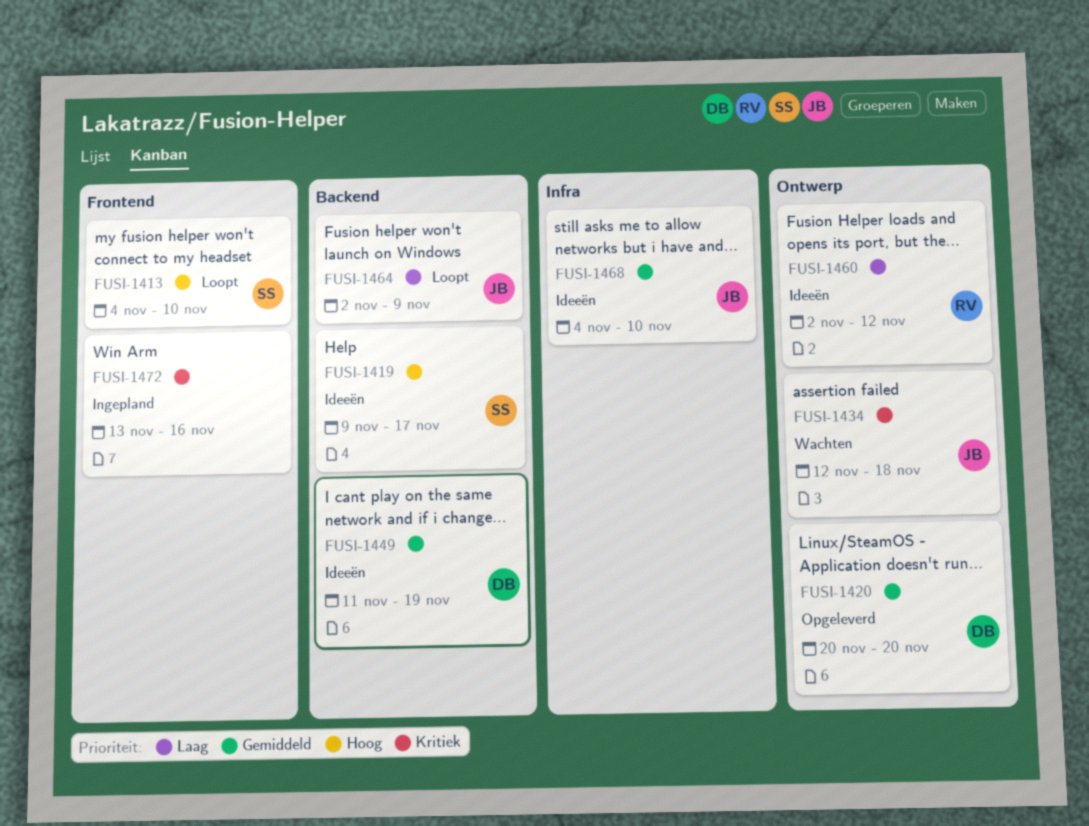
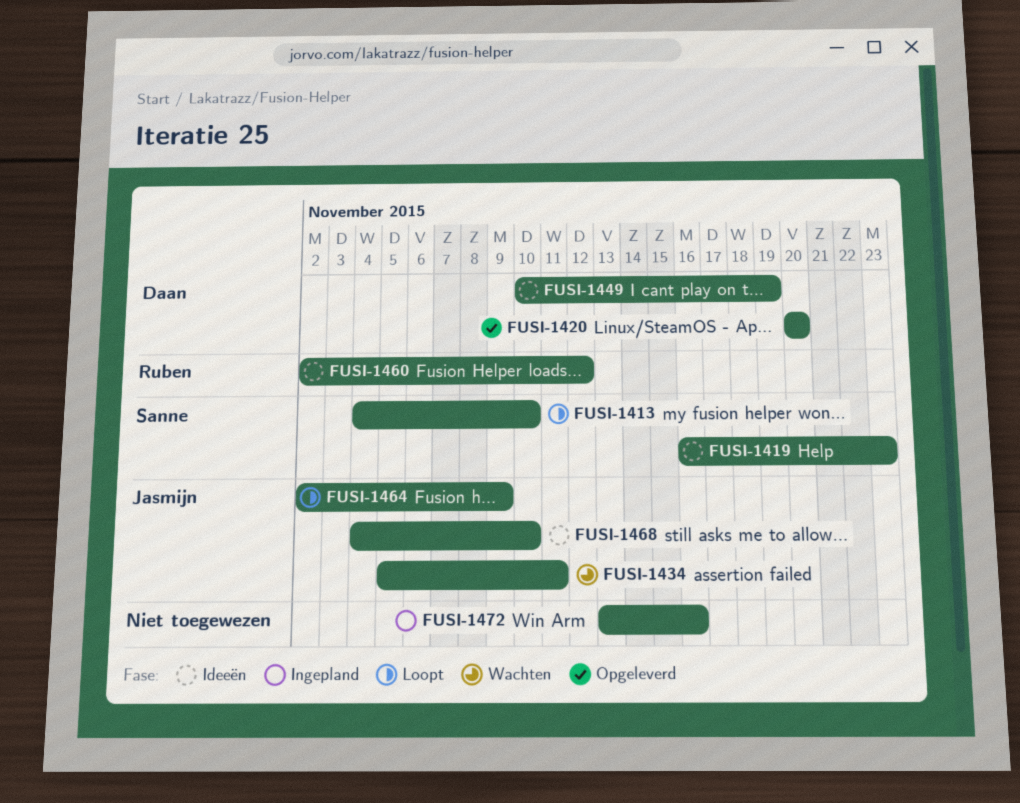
FUSI-1419, start: Nov 9 -> Nov 16
FUSI-1419, due: Nov 17 -> Nov 23
FUSI-1434, start: Nov 12 -> Nov 5
FUSI-1434, due: Nov 18 -> Nov 11
FUSI-1449, start: Nov 11 -> Nov 10

